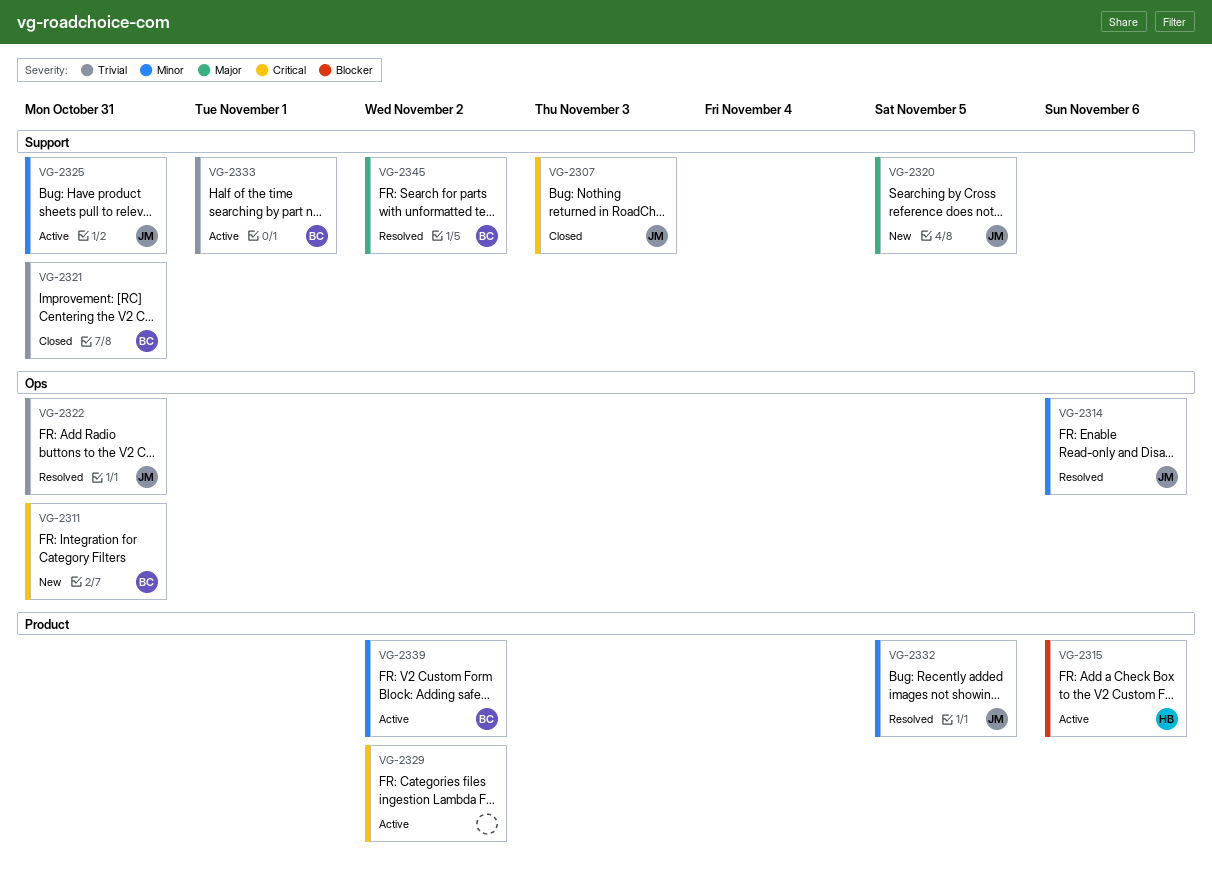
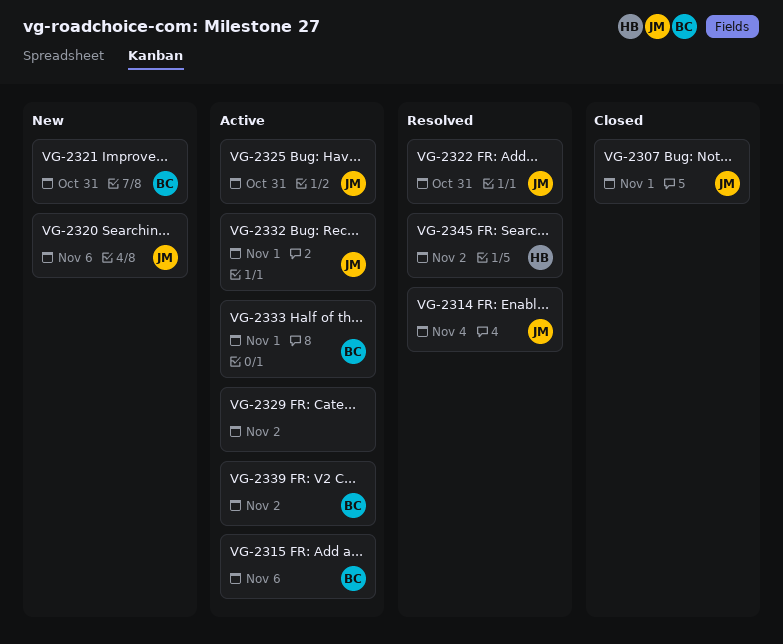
VG-2307, due: Nov 3 -> Nov 1
VG-2311: present -> none
VG-2314, due: Nov 6 -> Nov 4
VG-2315, owner: HB -> BC
VG-2320, due: Nov 5 -> Nov 6
VG-2321, status: Closed -> New
VG-2332, status: Resolved -> Active
VG-2332, due: Nov 5 -> Nov 1
VG-2345, owner: BC -> HB

